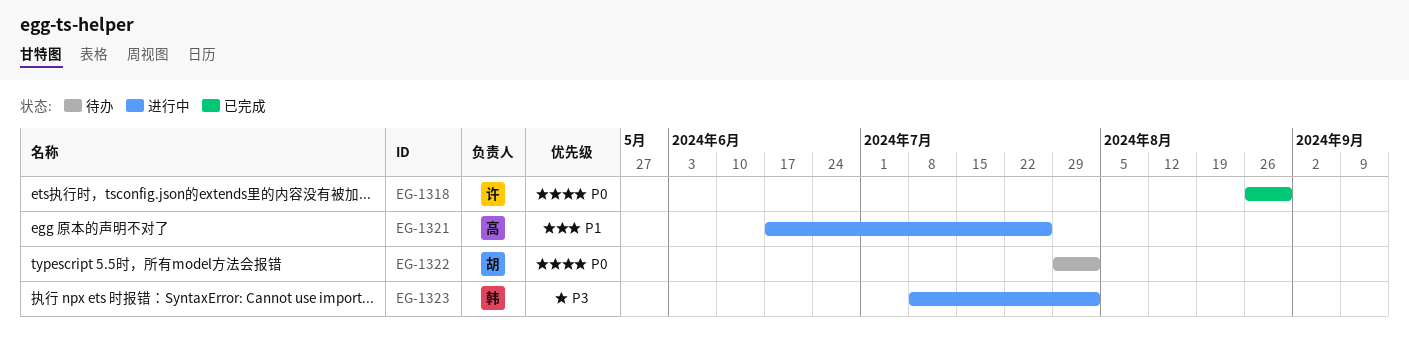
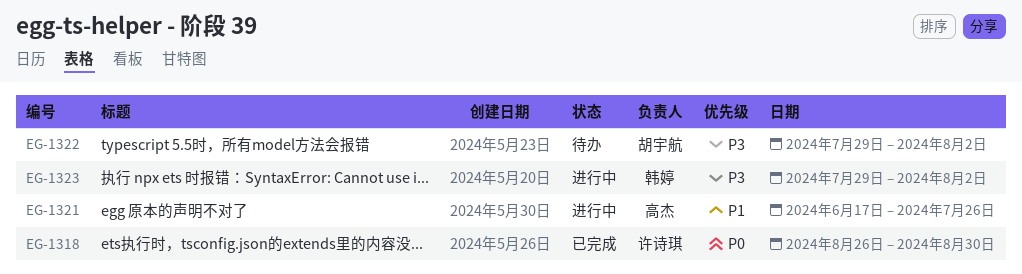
EG-1322, priority: P0 -> P3
EG-1323, start: Jul 8 -> Jul 29

